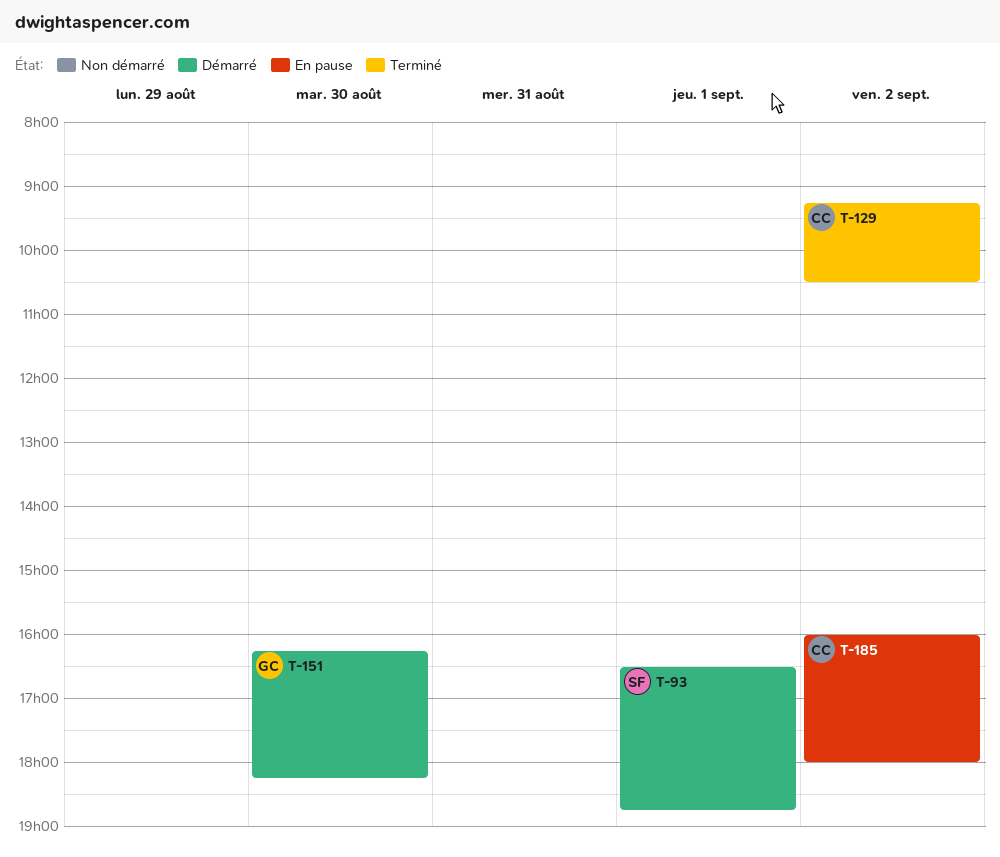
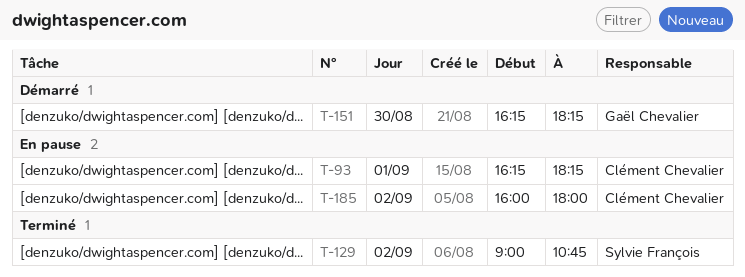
T-93, status: Démarré -> En pause
T-93, owner: Sylvie François -> Clément Chevalier
T-93, begins: 16:30 -> 16:15
T-93, ends: 18:45 -> 18:15
T-129, owner: Clément Chevalier -> Sylvie François
T-129, begins: 09:15 -> 09:00
T-129, ends: 10:30 -> 10:45

